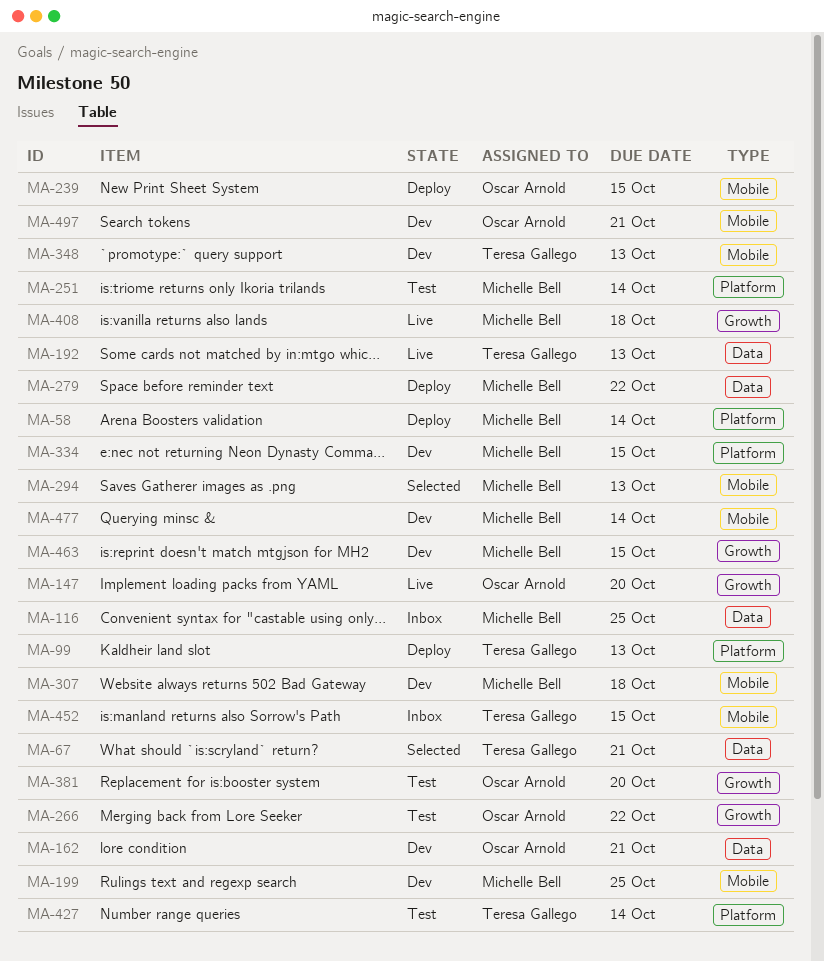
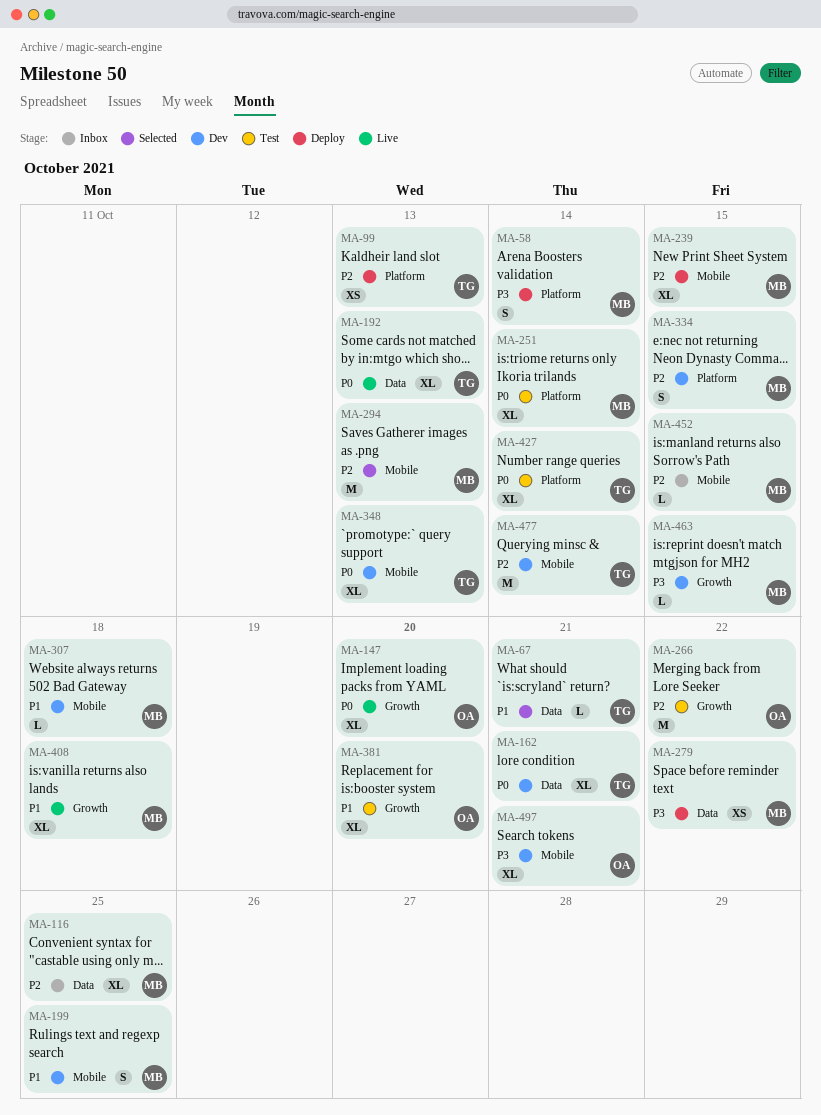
MA-162, owner: Oscar Arnold -> Teresa Gallego
MA-239, owner: Oscar Arnold -> Michelle Bell
MA-452, owner: Teresa Gallego -> Michelle Bell
MA-477, owner: Michelle Bell -> Teresa Gallego

